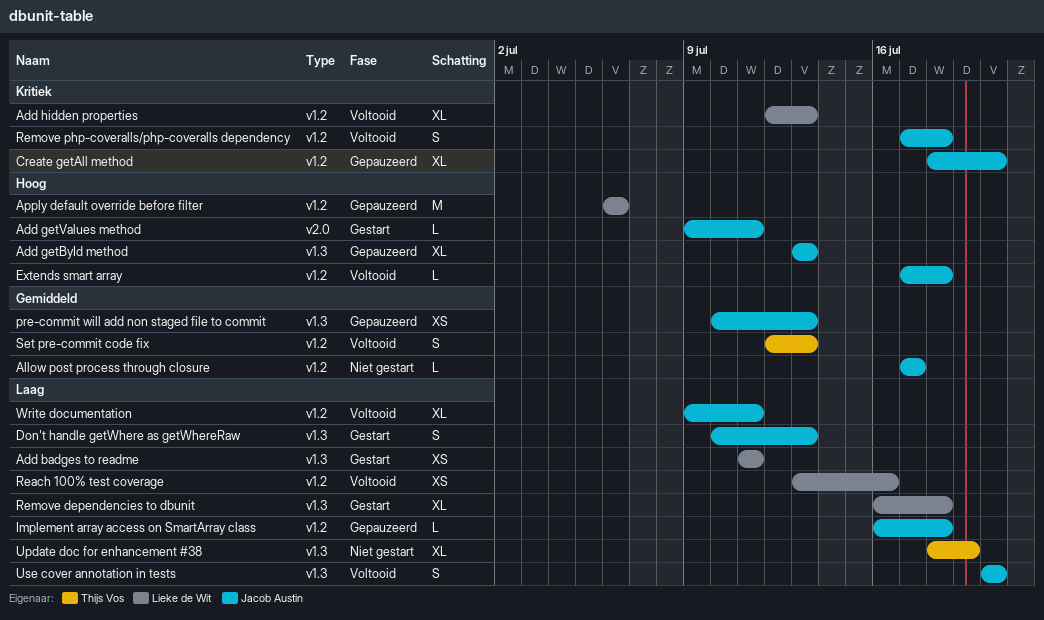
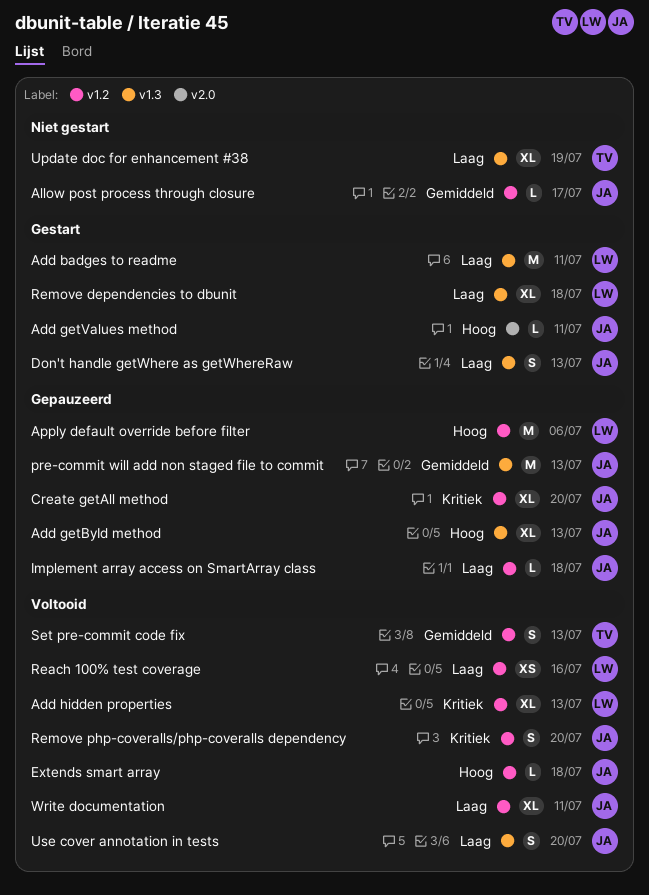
Add badges to readme, estimate: XS -> M
pre-commit will add non staged file to commit, estimate: XS -> M
Remove php-coveralls/php-coveralls dependency, due: Jul 18 -> Jul 20

